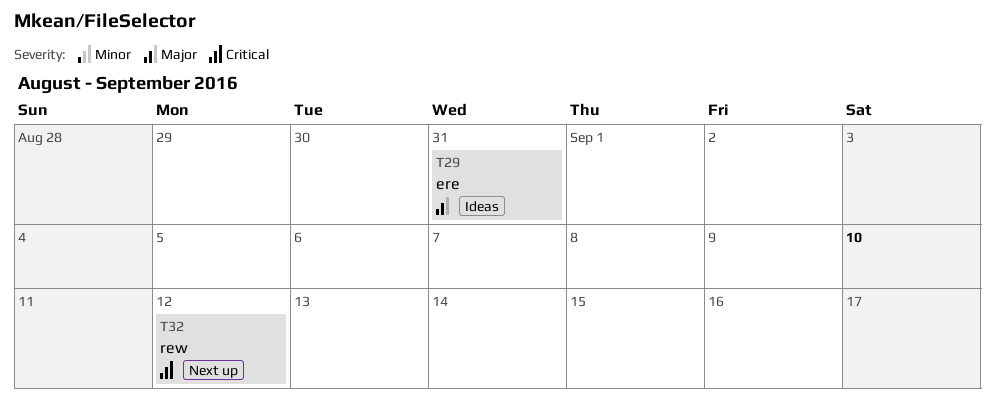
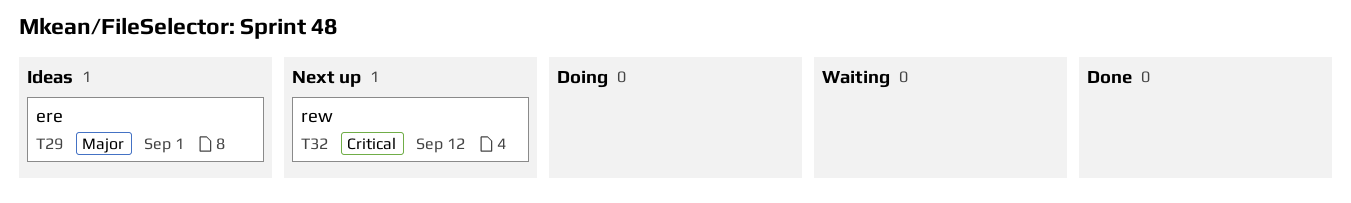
T29, due: Aug 31 -> Sep 1

